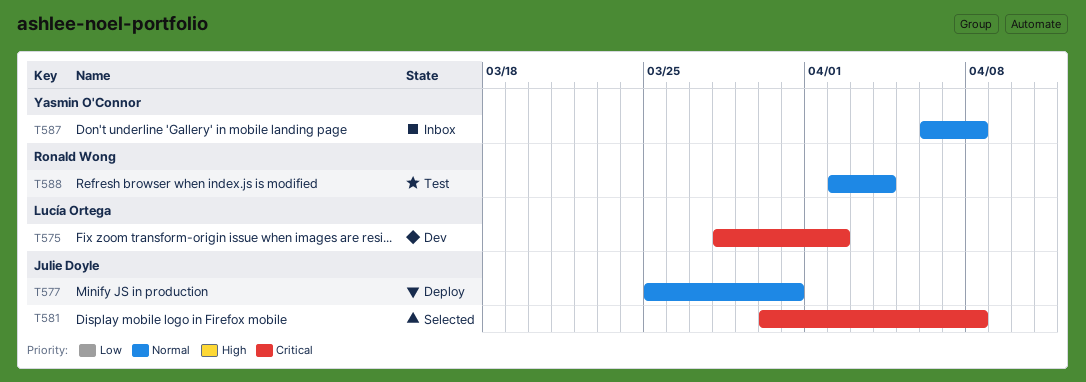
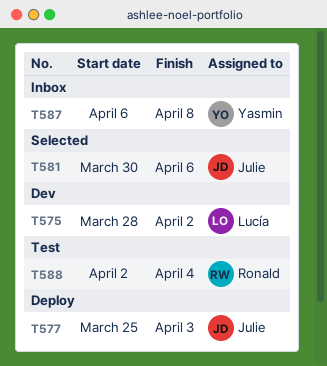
T577, due: Mar 31 -> Apr 3
T581, due: Apr 8 -> Apr 6

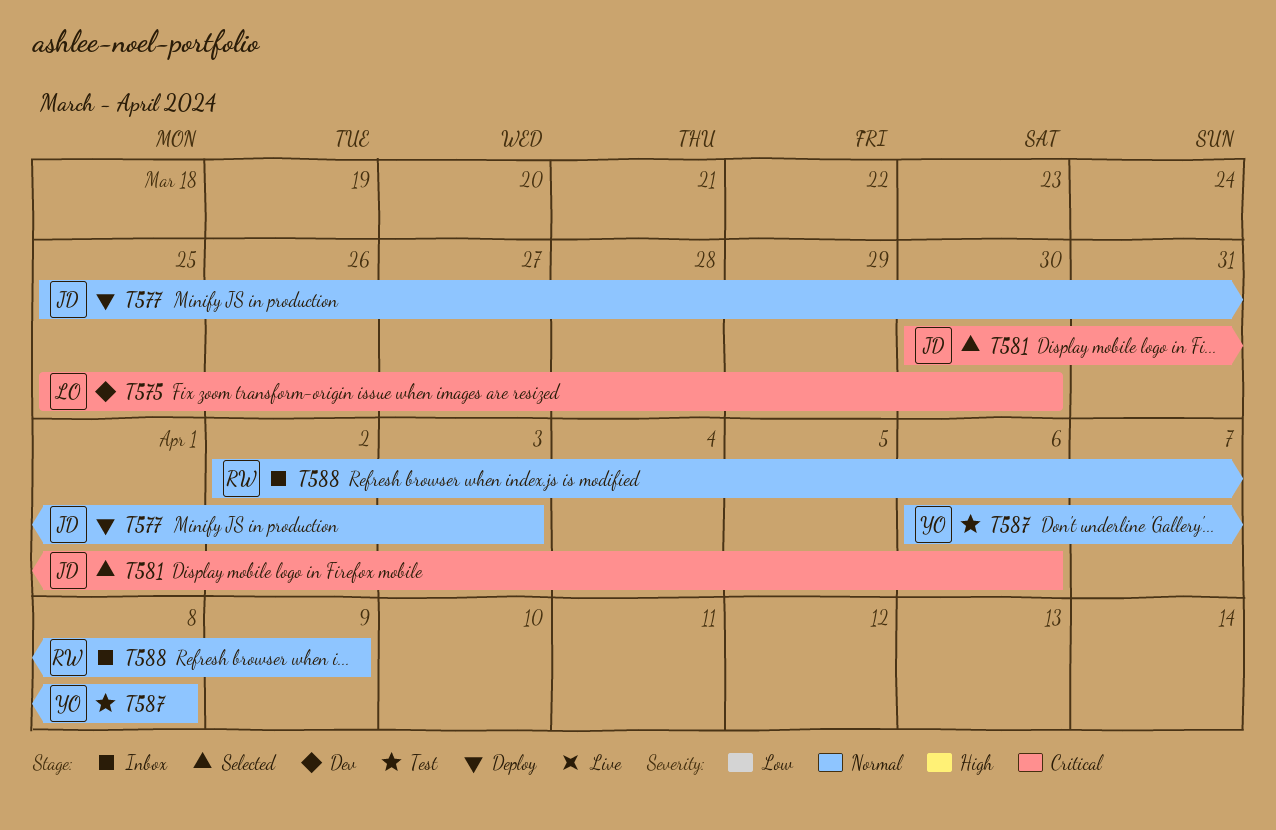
T575, start: Mar 28 -> Mar 25
T575, due: Apr 2 -> Mar 30
T587, status: Inbox -> Test
T588, status: Test -> Inbox
T588, due: Apr 4 -> Apr 9

